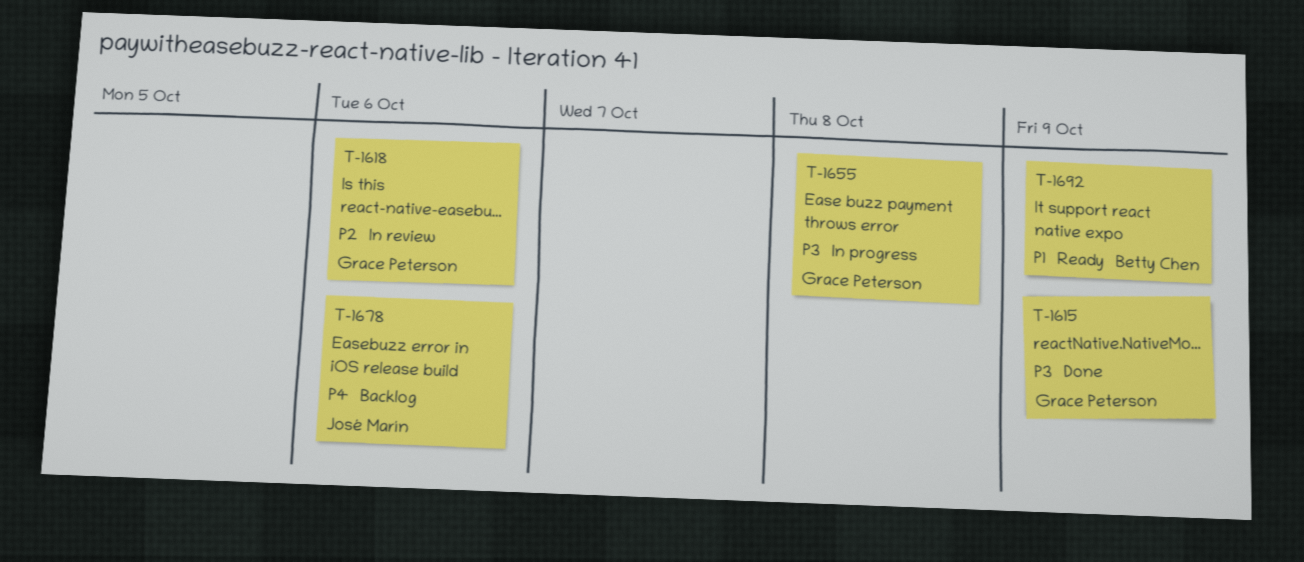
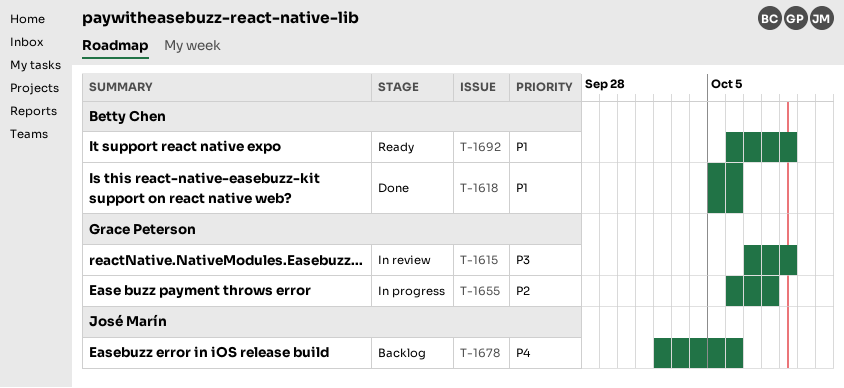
T-1615, status: Done -> In review
T-1618, status: In review -> Done
T-1618, owner: Grace Peterson -> Betty Chen
T-1618, priority: P2 -> P1
T-1655, priority: P3 -> P2

